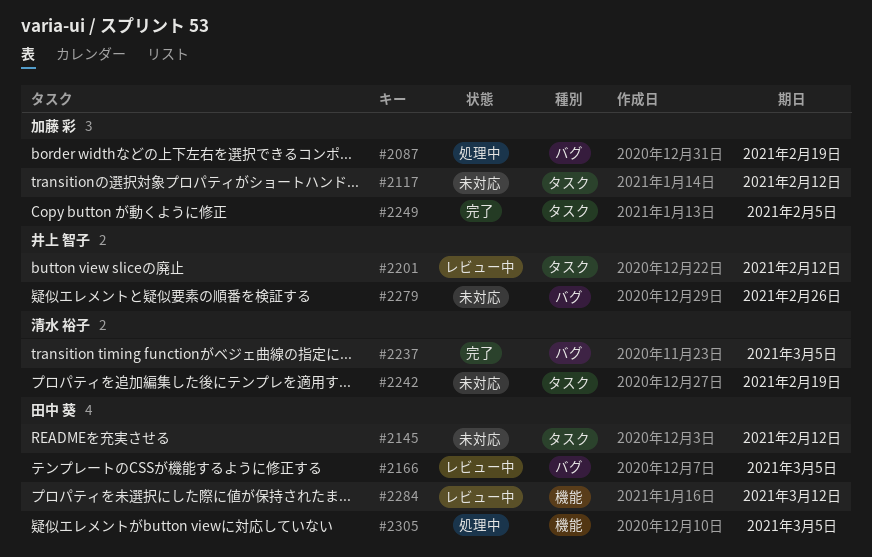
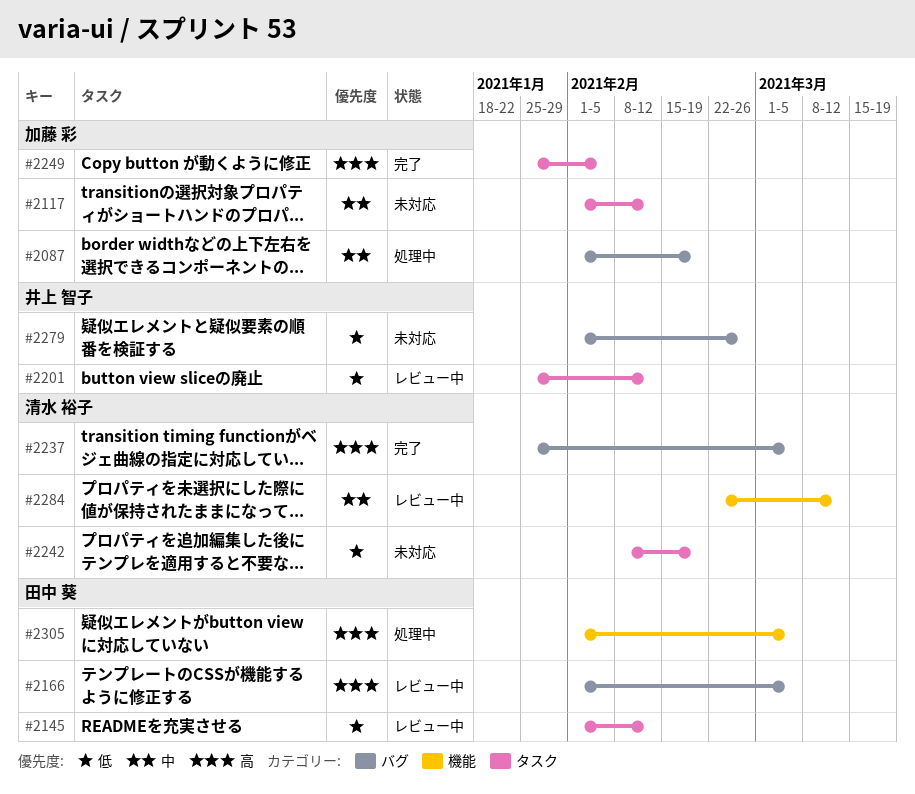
#2145, status: 未対応 -> レビュー中
#2284, owner: 田中 葵 -> 清水 裕子

